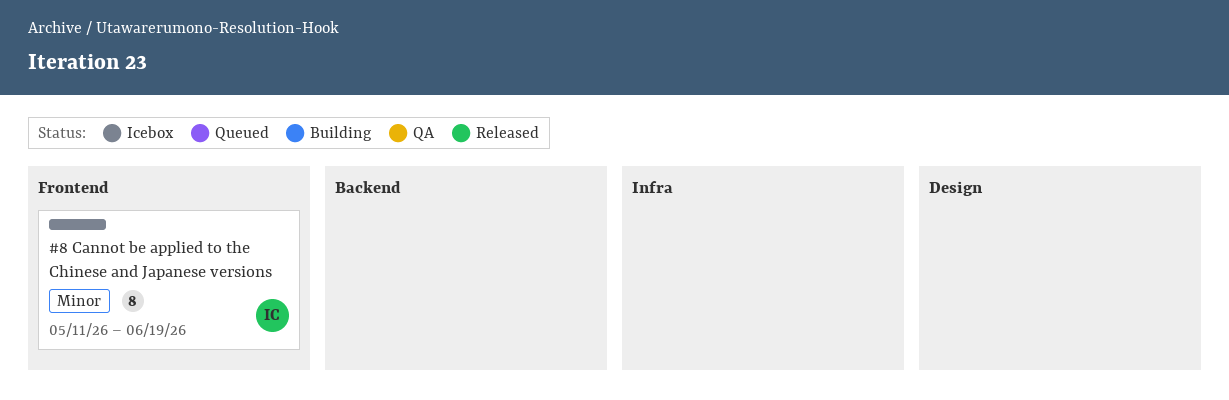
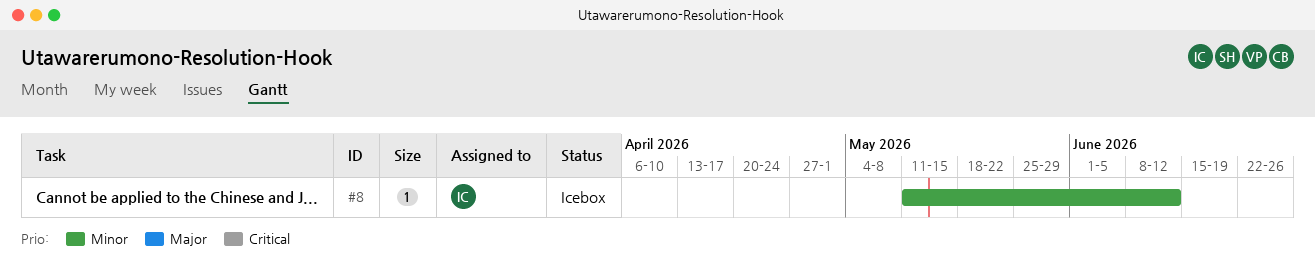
#8, estimate: 8 -> 1
#8, due: Jun 19 -> Jun 12

